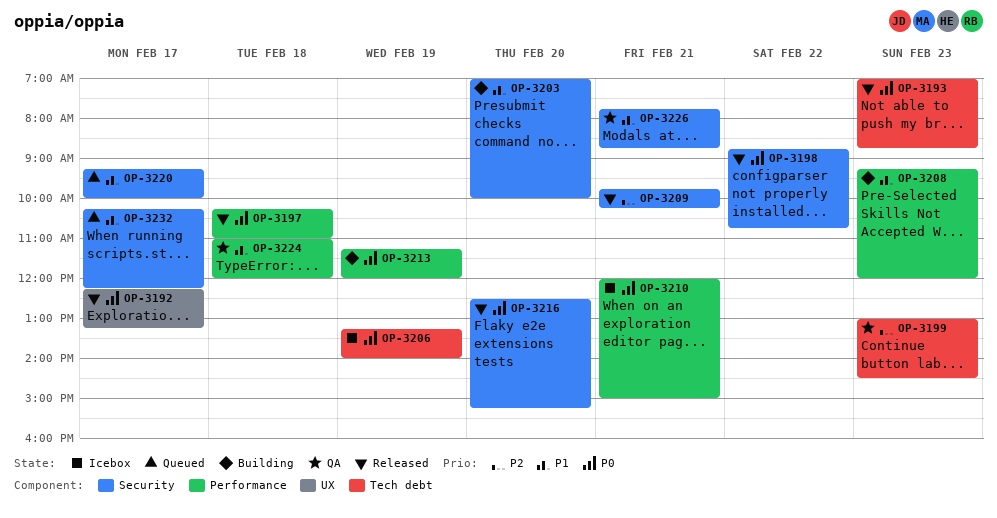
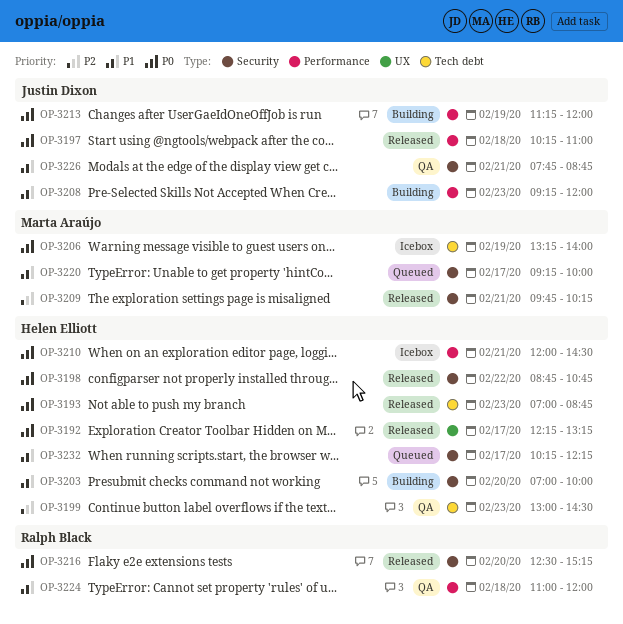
OP-3210, ends: 15:00 -> 14:30

